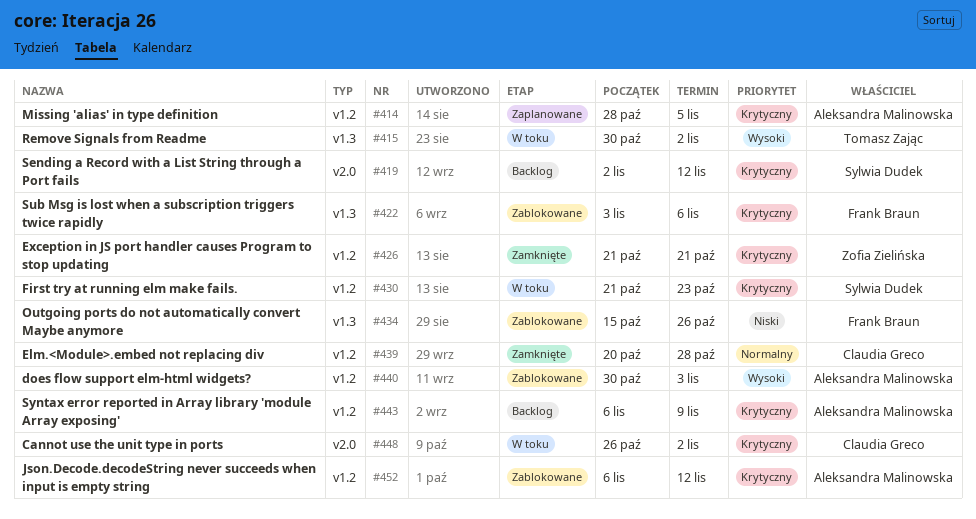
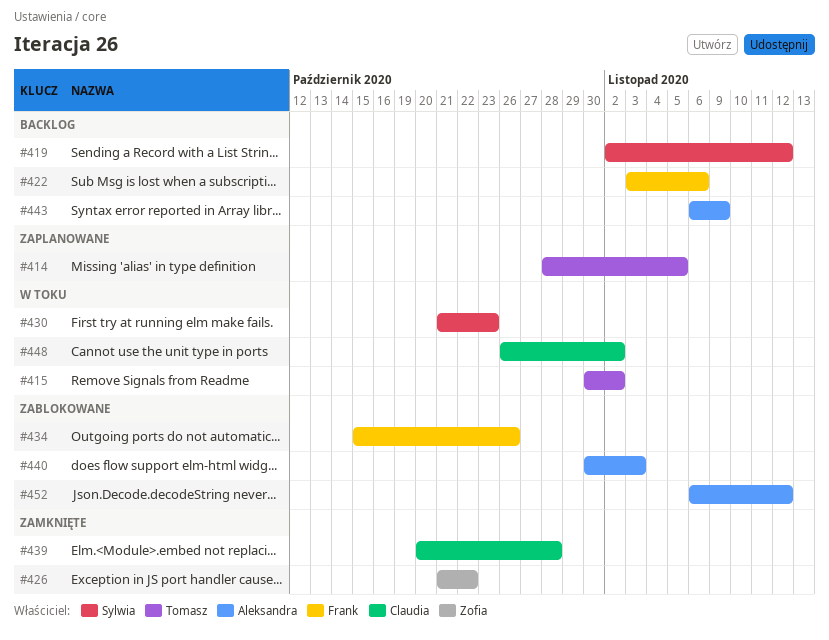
#414, owner: Aleksandra Malinowska -> Tomasz Zając
#422, status: Zablokowane -> Backlog
#426, due: Oct 21 -> Oct 22

